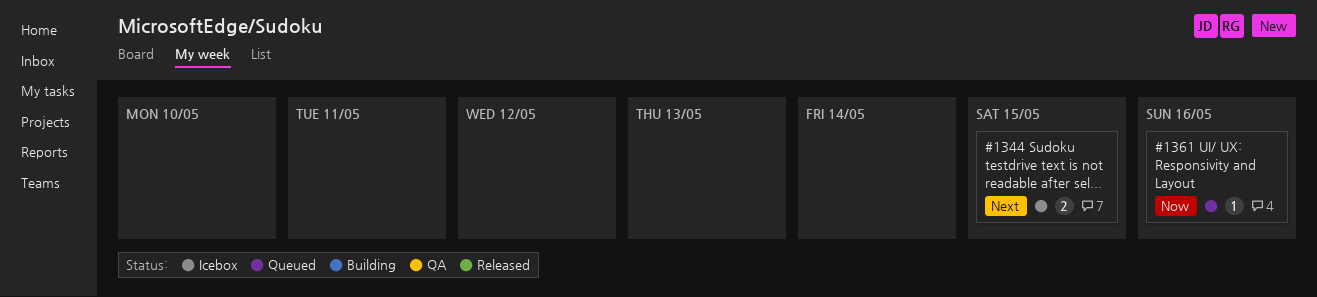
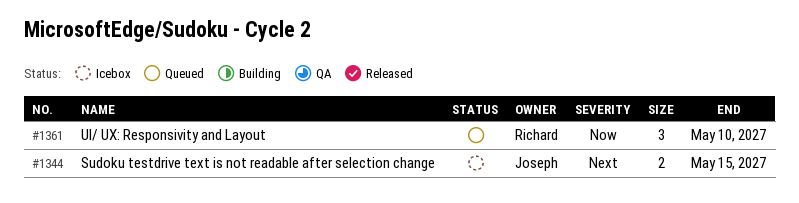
#1361, estimate: 1 -> 3
#1361, due: May 16 -> May 10

